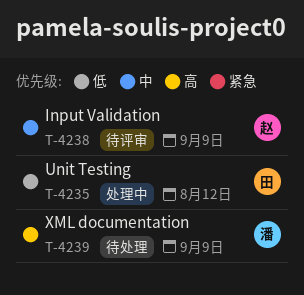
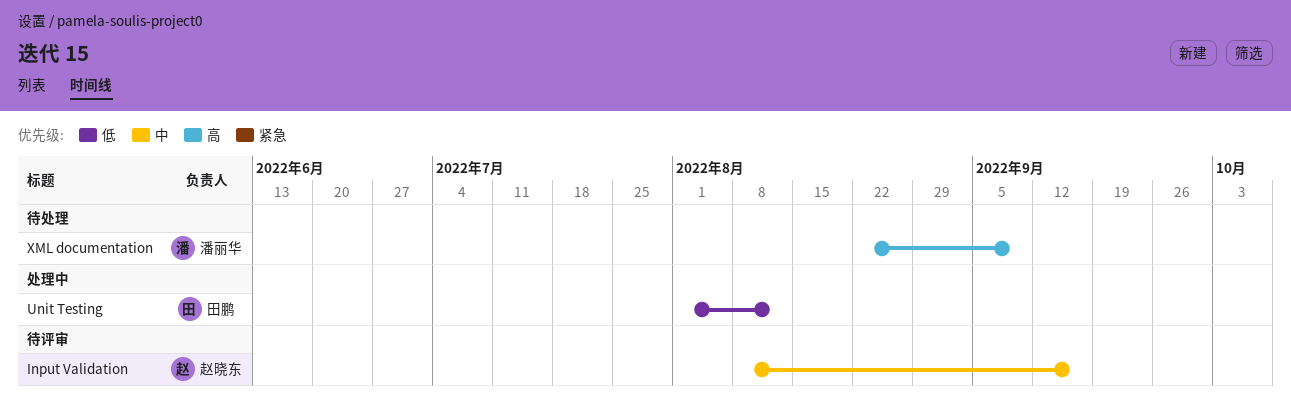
Input Validation, due: Sep 9 -> Sep 16

